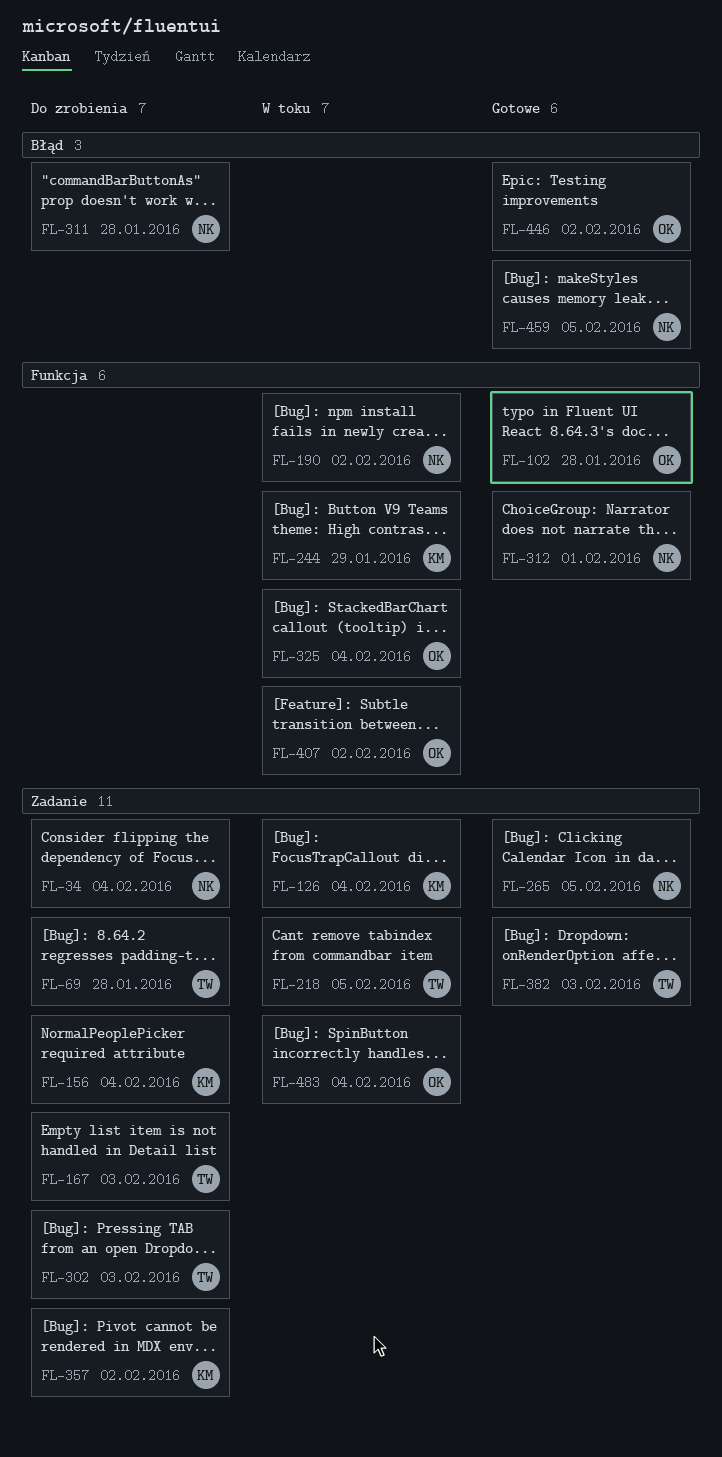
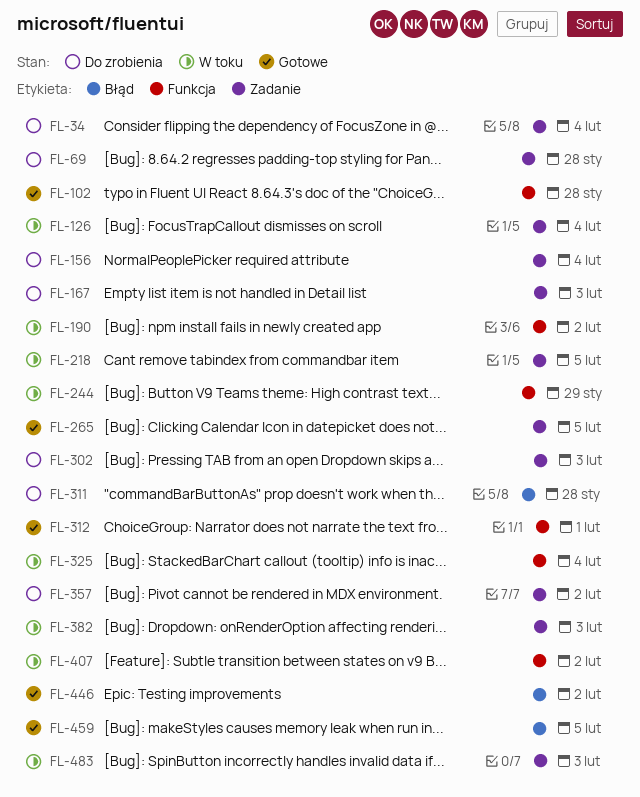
FL-382, status: Gotowe -> W toku
FL-483, due: Feb 4 -> Feb 3

